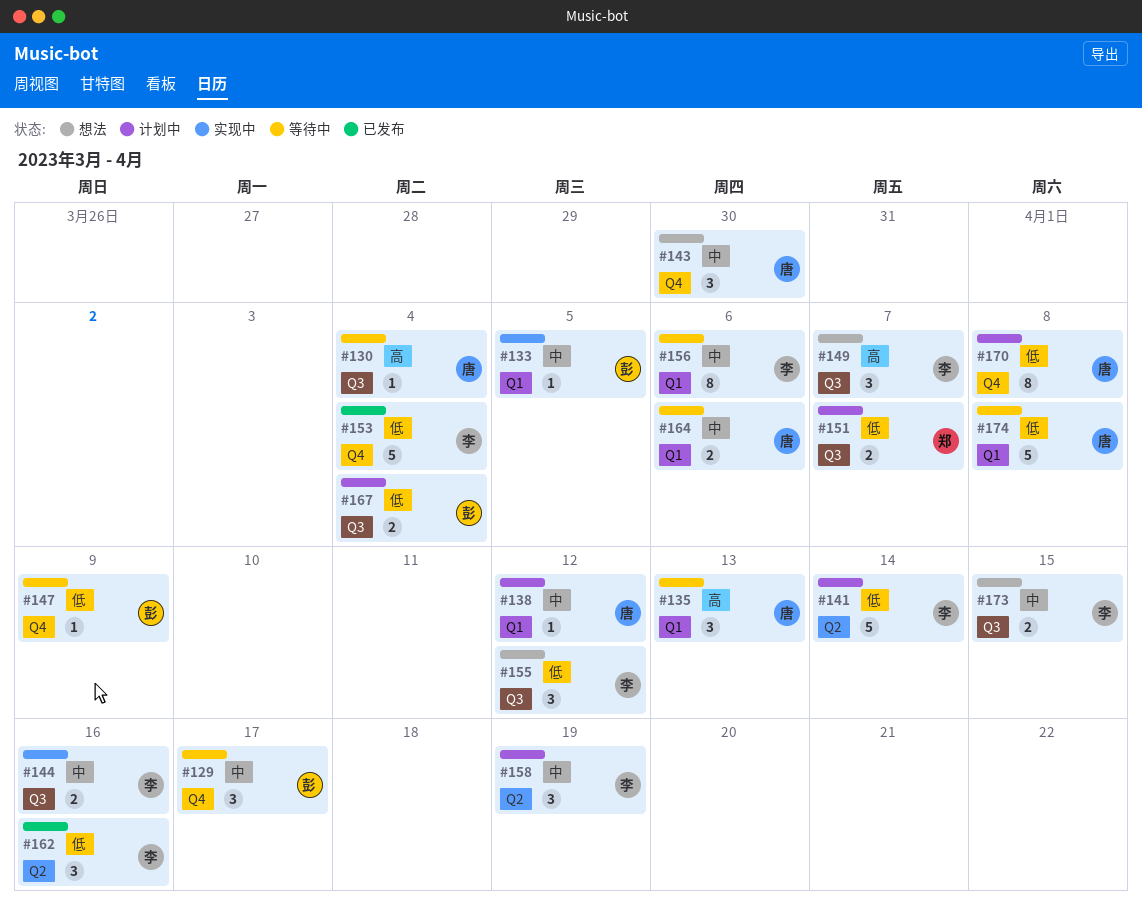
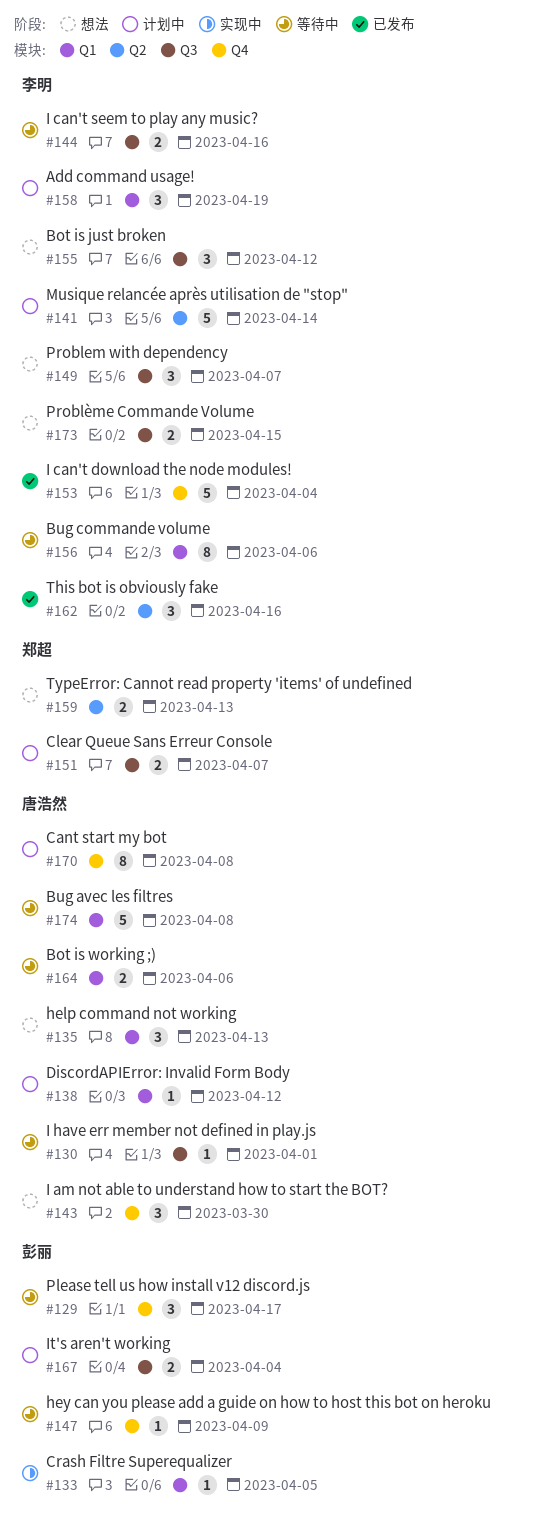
#130, due: Apr 4 -> Apr 1
#135, status: 等待中 -> 想法
#144, status: 实现中 -> 等待中
#158, label: Q2 -> Q1
#159: none -> present

